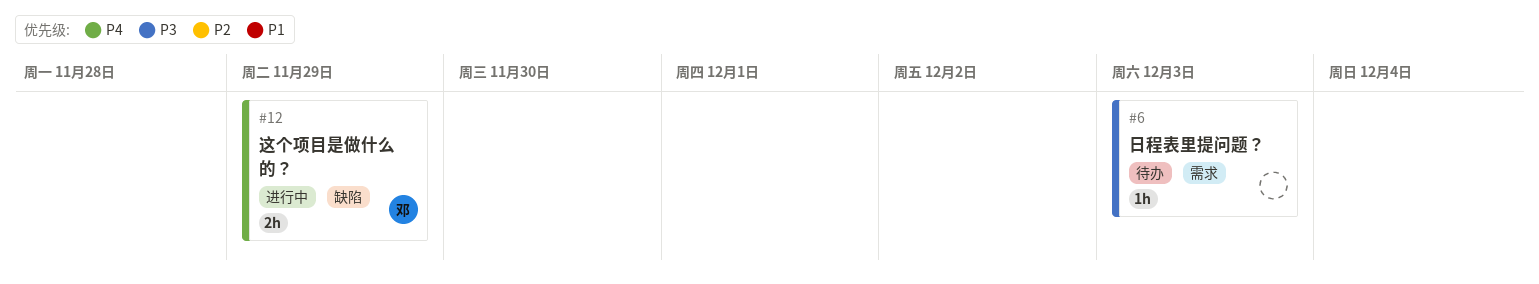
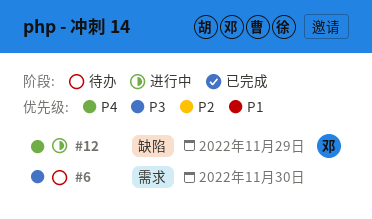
#6, due: Dec 3 -> Nov 30

